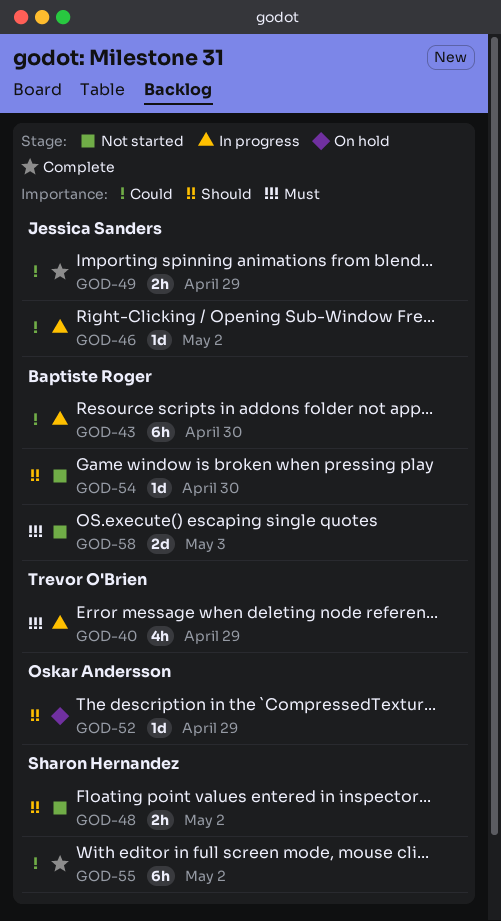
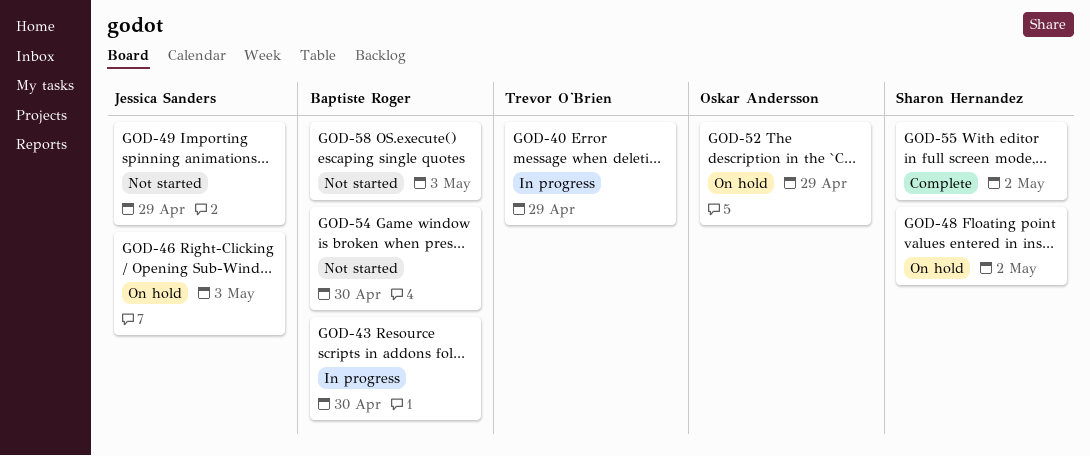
GOD-46, status: In progress -> On hold
GOD-46, due: May 2 -> May 3
GOD-48, status: Not started -> On hold
GOD-49, status: Complete -> Not started

